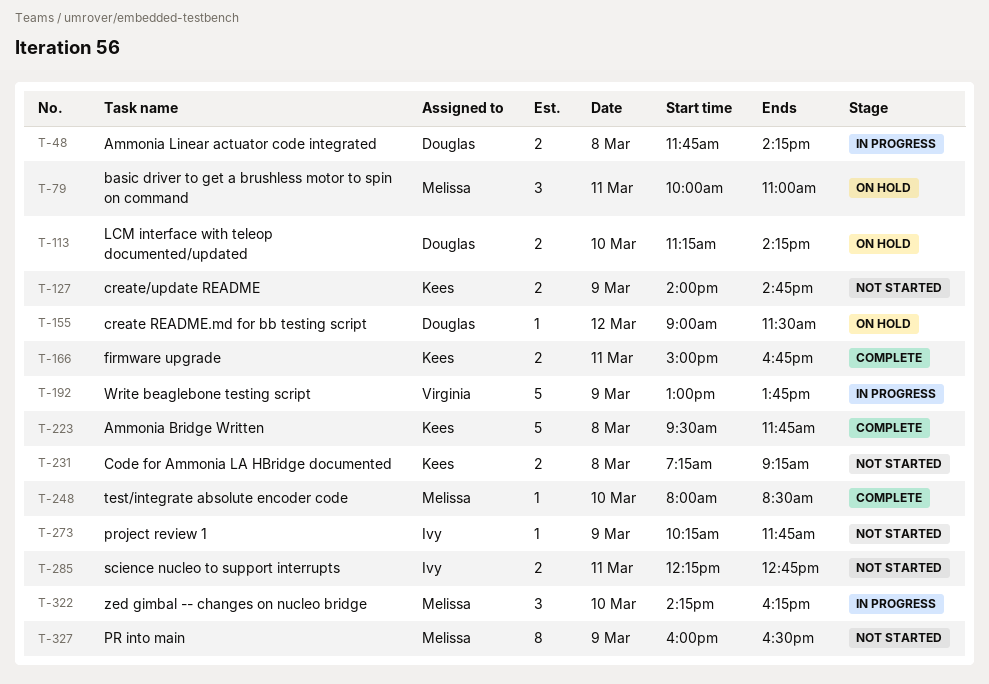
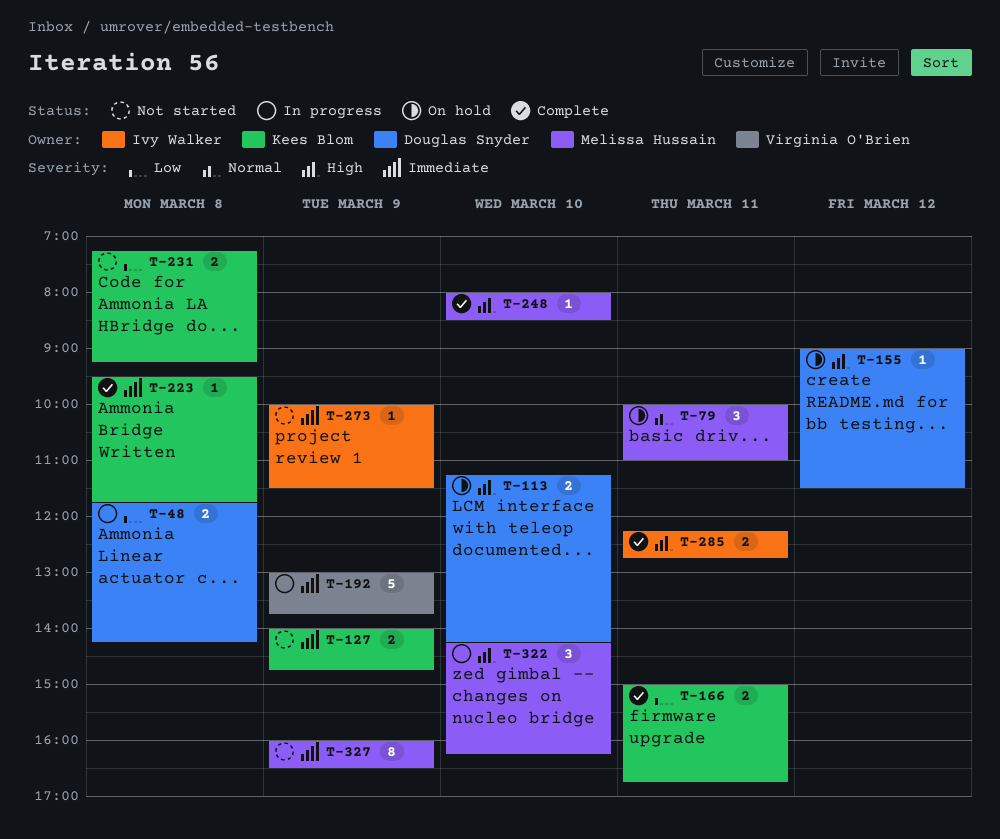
T-223, estimate: 5 -> 1
T-273, begins: 10:15 -> 10:00
T-273, ends: 11:45 -> 11:30
T-285, status: Not started -> Complete

